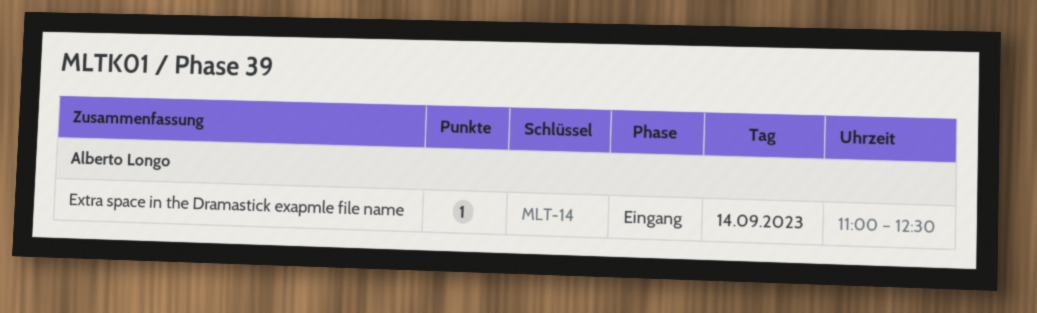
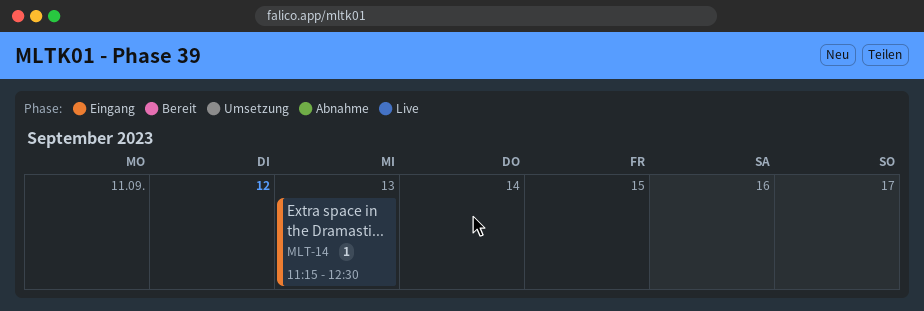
MLT-14, day: Sep 14 -> Sep 13
MLT-14, begins: 11:00 -> 11:15

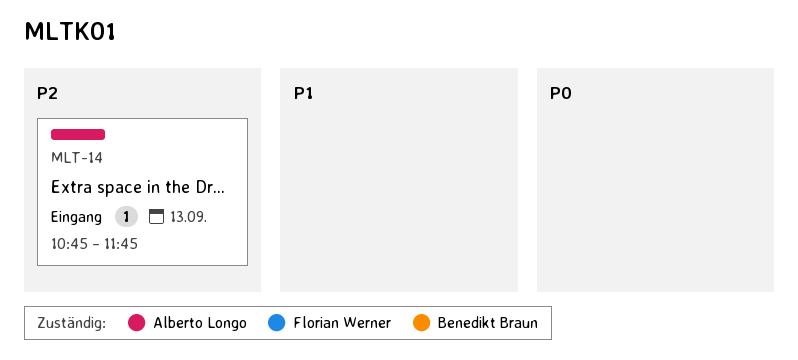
MLT-14, begins: 11:15 -> 10:45
MLT-14, ends: 12:30 -> 11:45

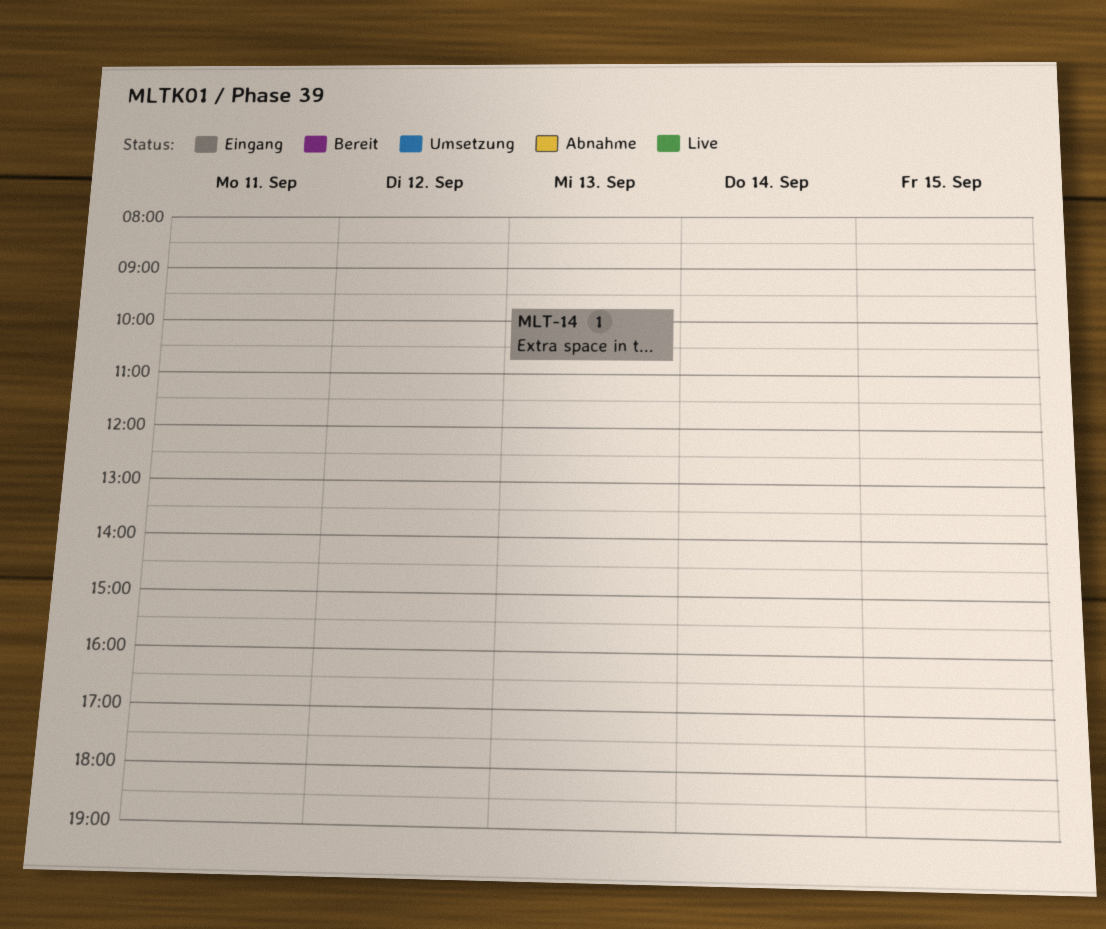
MLT-14, begins: 10:45 -> 09:45
MLT-14, ends: 11:45 -> 10:45

